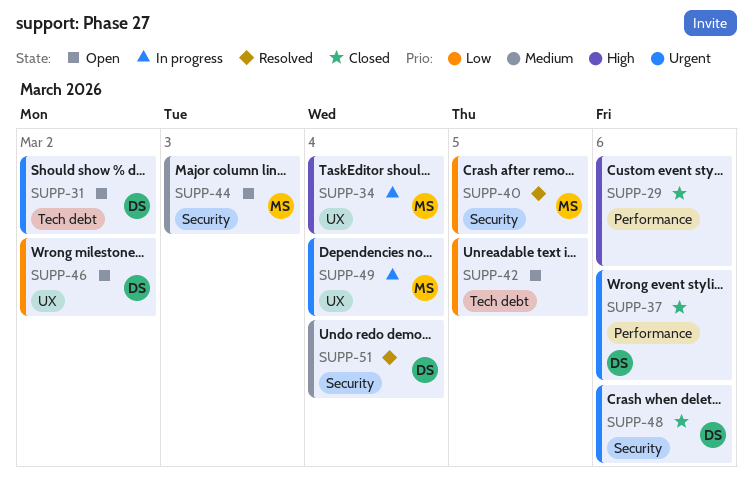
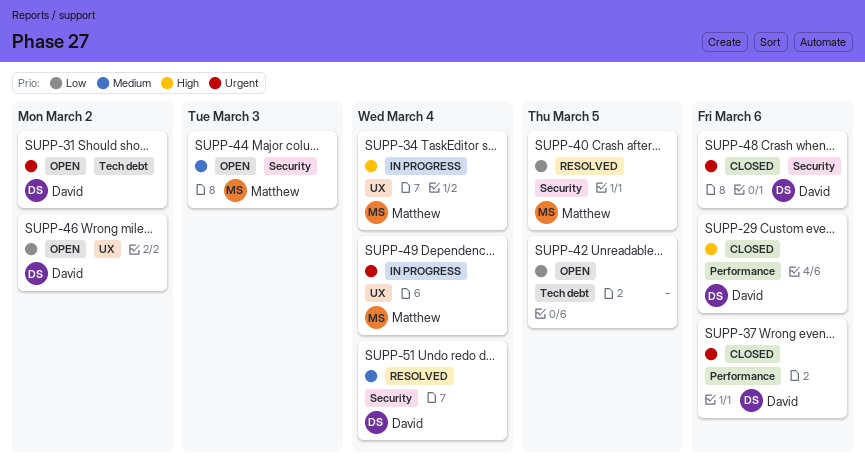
SUPP-29, owner: none -> David

